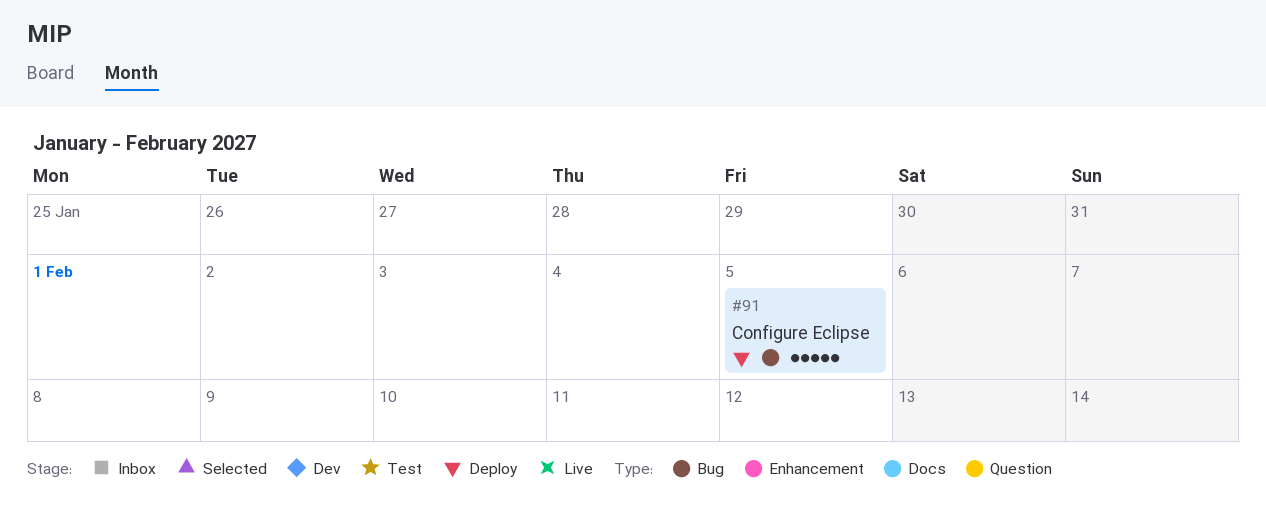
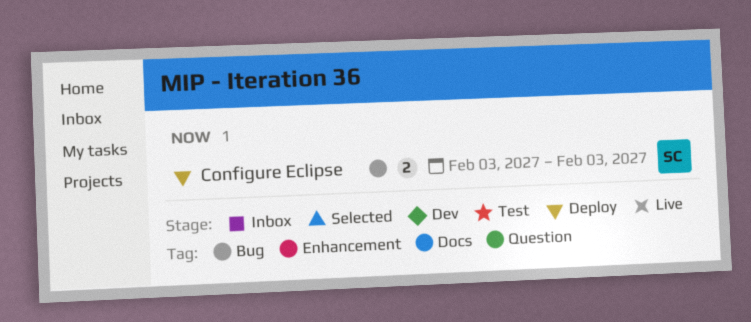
Configure Eclipse, estimate: 5 -> 2
Configure Eclipse, due: Feb 5 -> Feb 3

